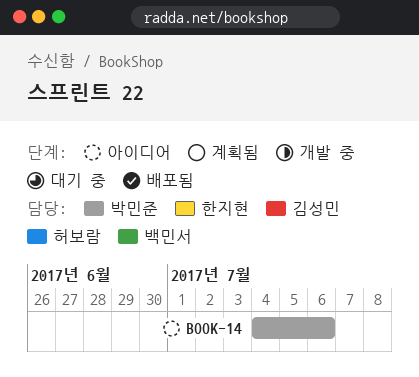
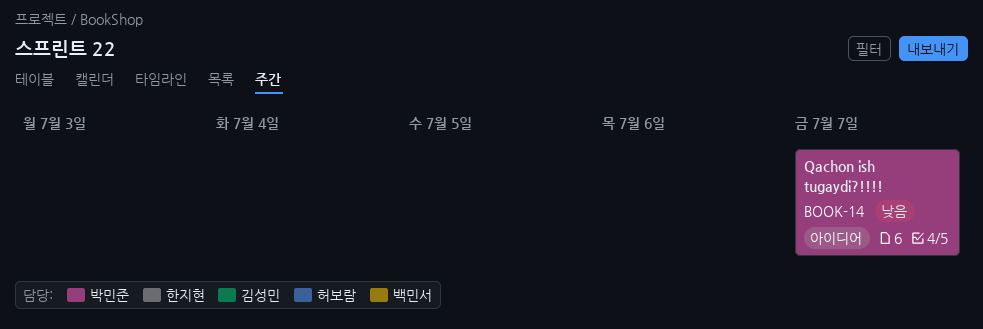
BOOK-14, due: Jul 6 -> Jul 7

